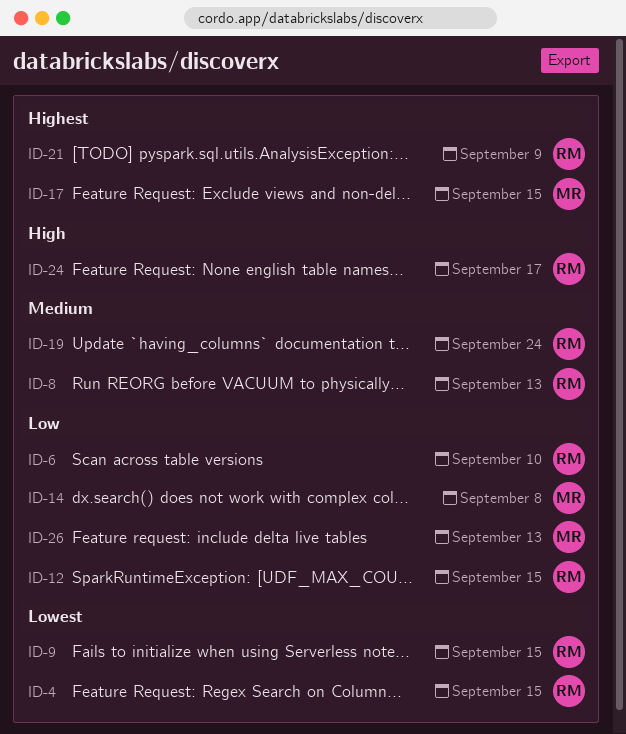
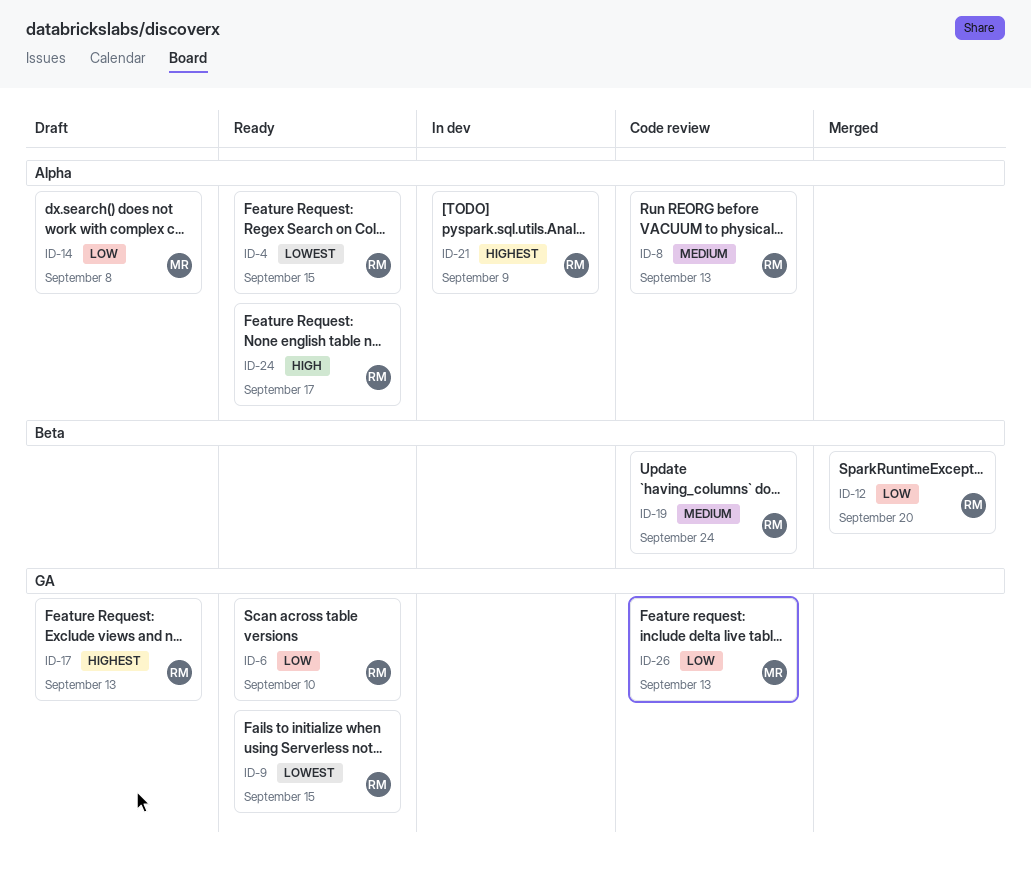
ID-12, due: Sep 15 -> Sep 20
ID-17, owner: MR -> RM
ID-17, due: Sep 15 -> Sep 13

